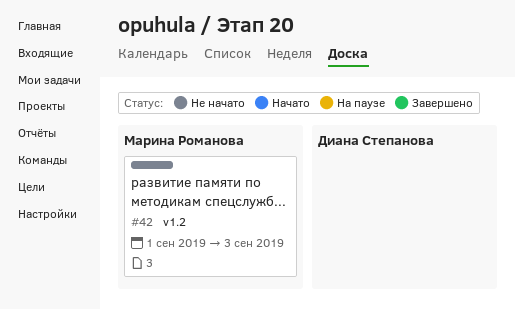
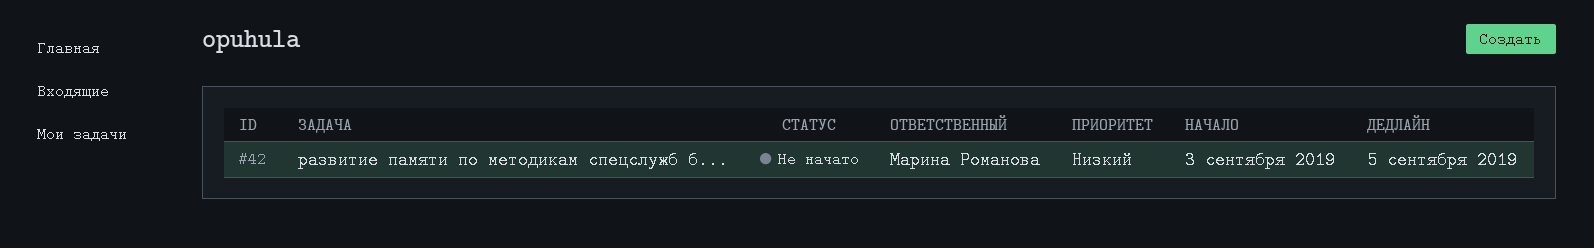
#42, start: Sep 1 -> Sep 3
#42, due: Sep 3 -> Sep 5

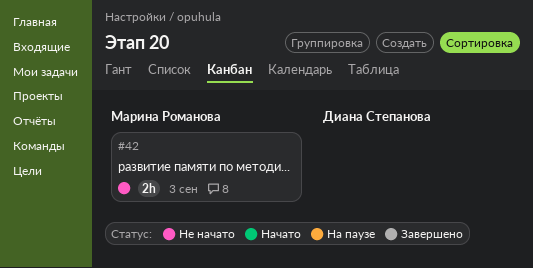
#42, due: Sep 5 -> Sep 3

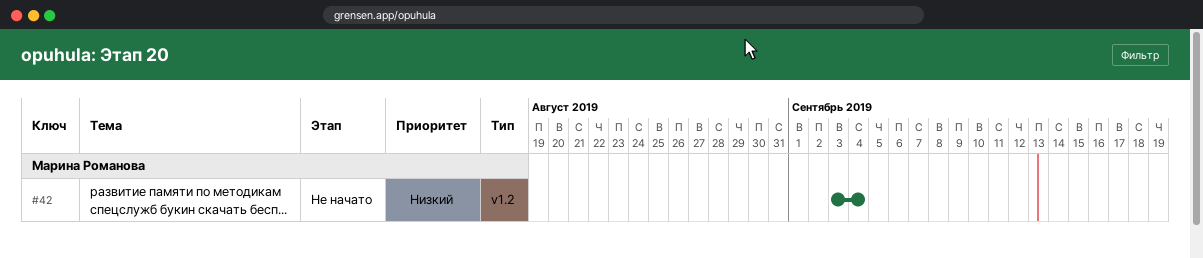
#42, due: Sep 3 -> Sep 4

